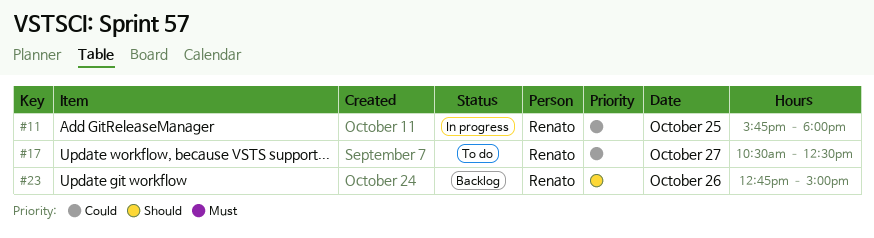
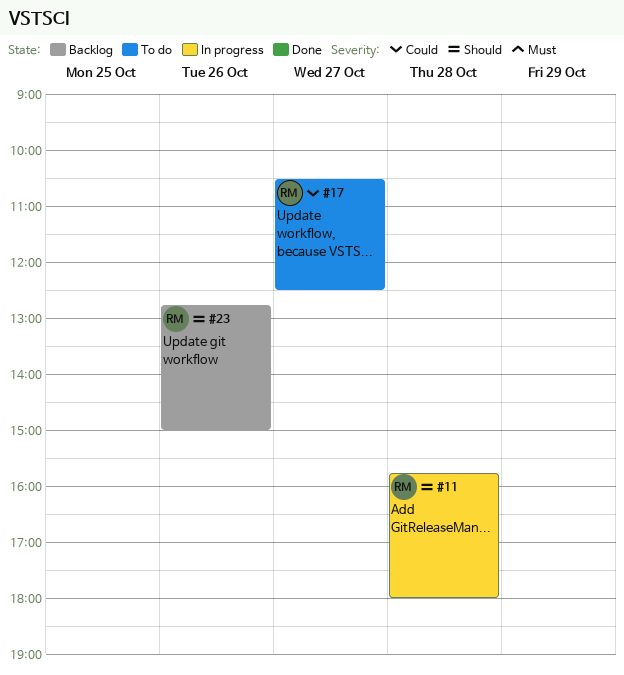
#11, priority: Could -> Should
#11, day: Oct 25 -> Oct 28

